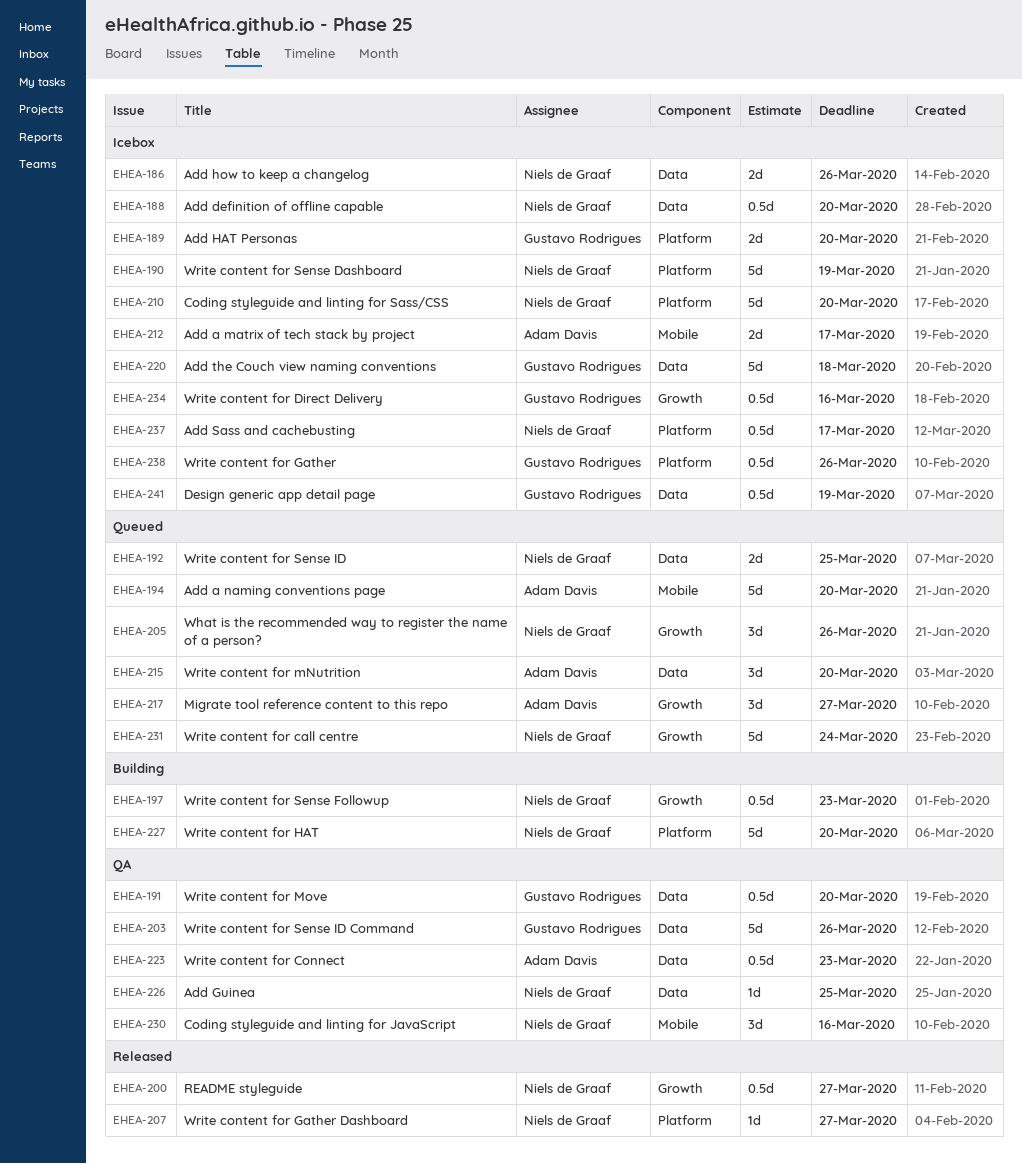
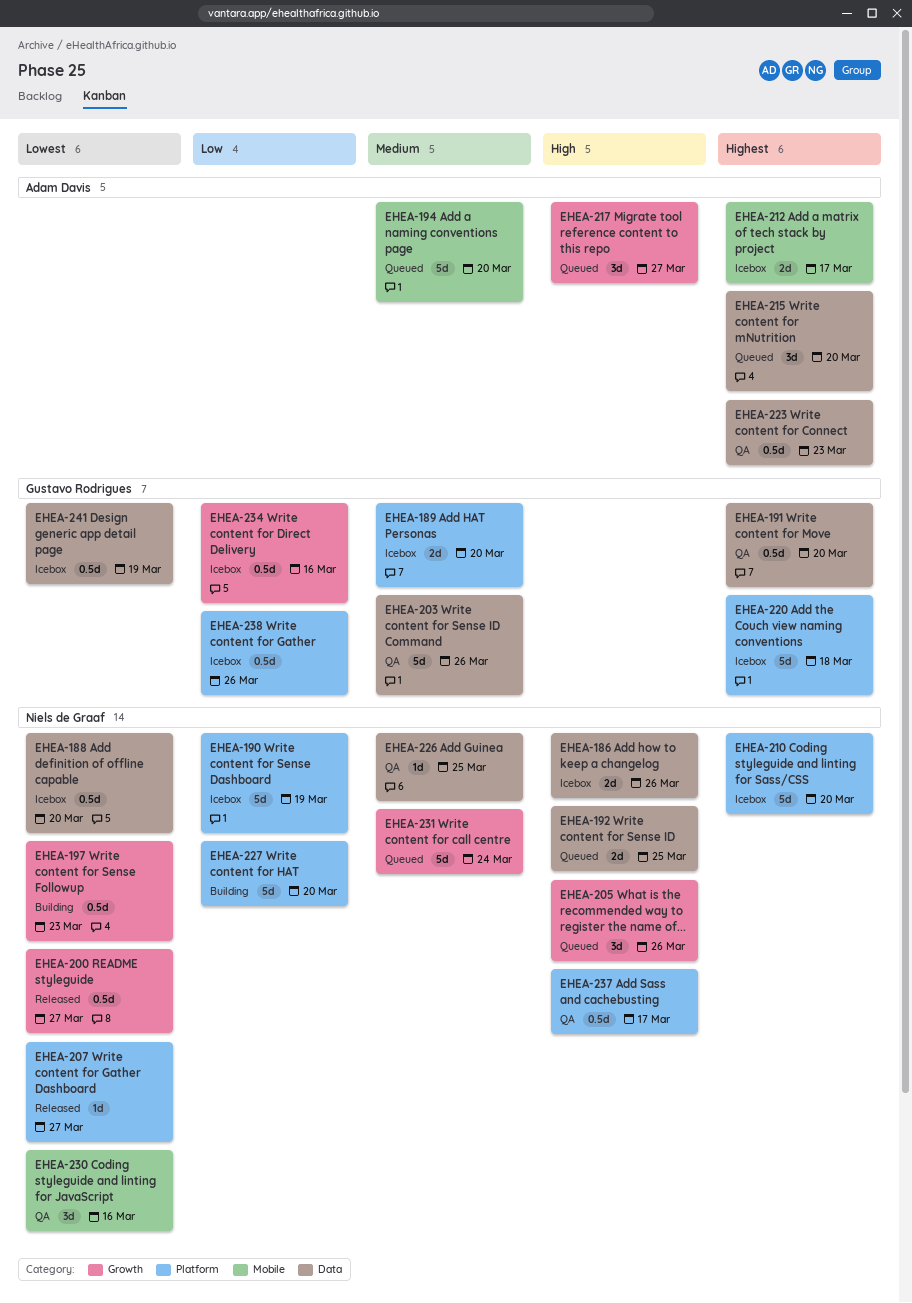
EHEA-220, label: Data -> Platform
EHEA-237, status: Icebox -> QA

